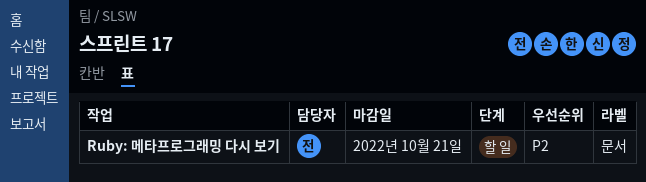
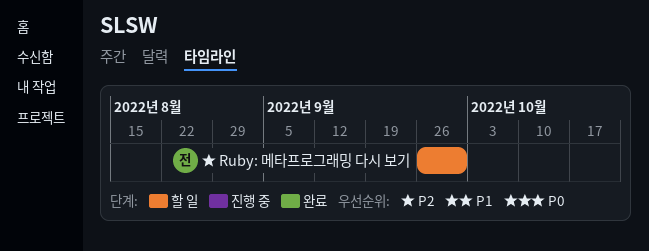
Ruby: 메타프로그래밍 다시 보기, due: Oct 21 -> Sep 30

